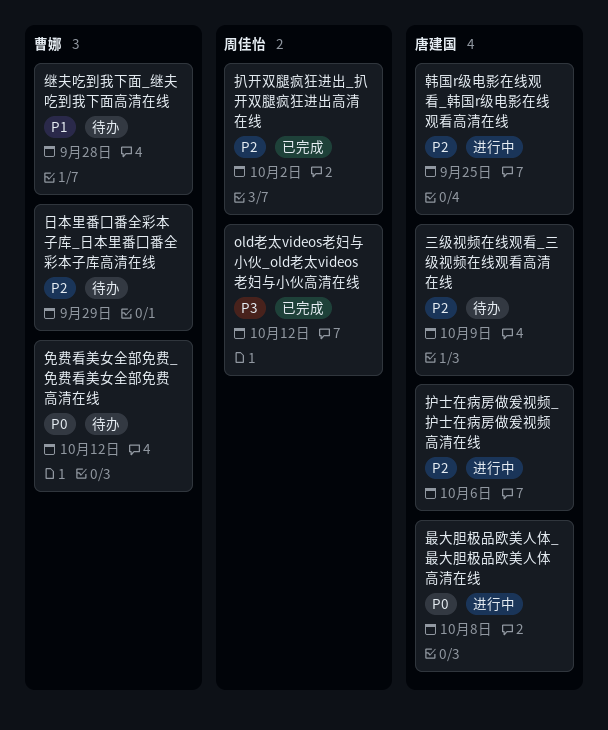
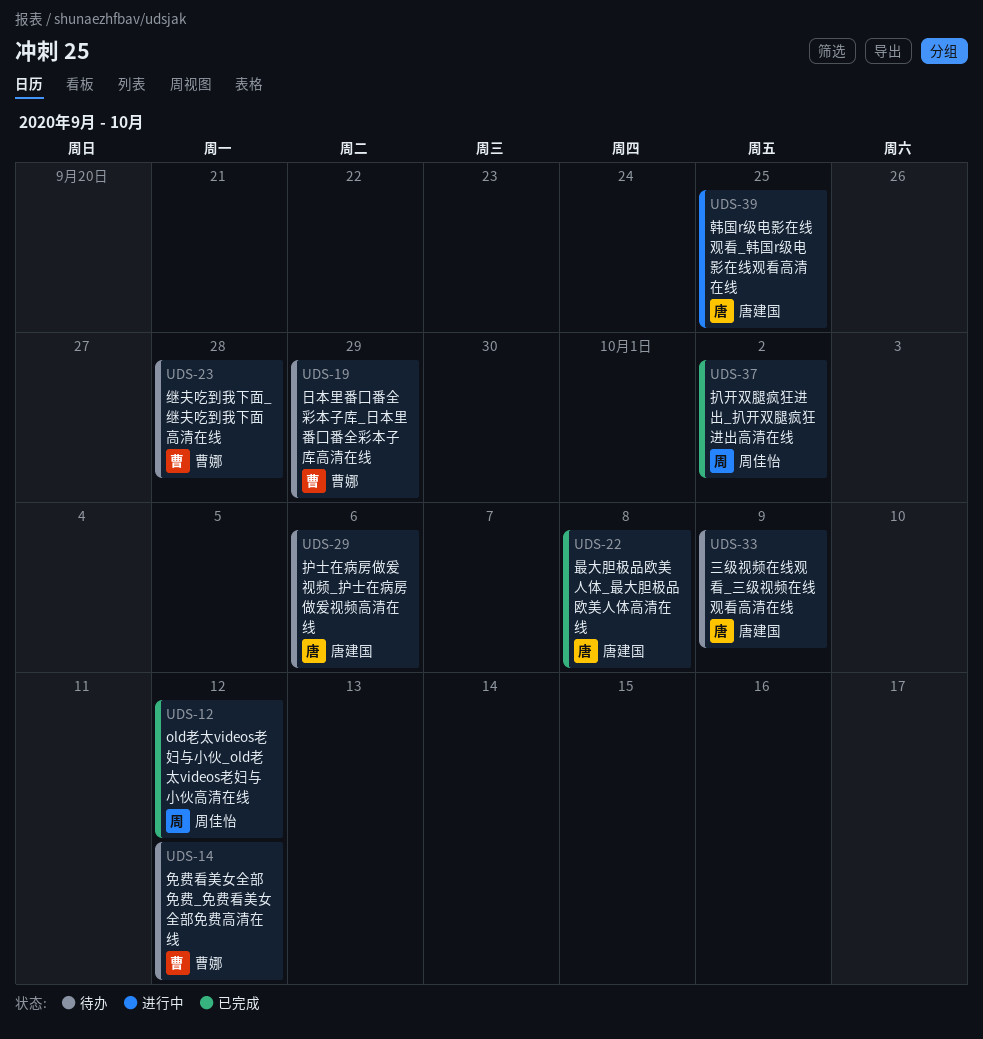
护士在病房做爰视频_护士在病房做爰视频高清在线, status: 进行中 -> 待办
最大胆极品欧美人体_最大胆极品欧美人体高清在线, status: 进行中 -> 已完成

